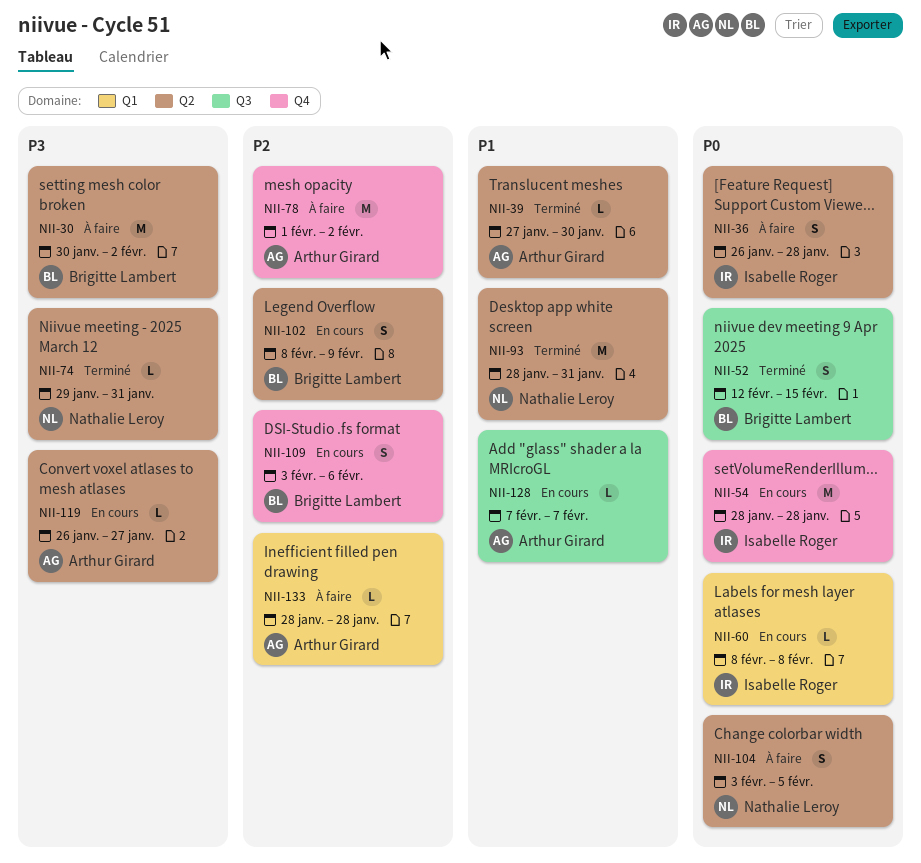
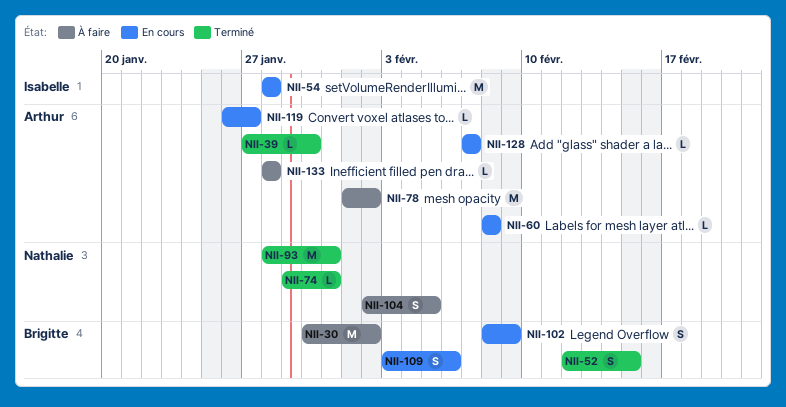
NII-36: present -> none
NII-60, owner: Isabelle Roger -> Arthur Girard
NII-104, start: Feb 3 -> Feb 2

